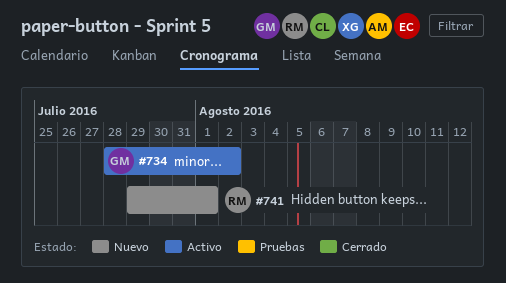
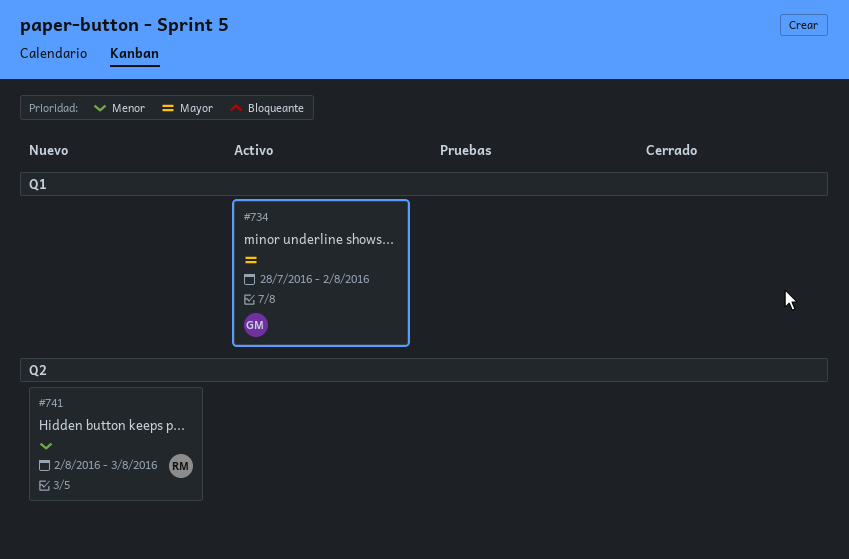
#741, start: Jul 29 -> Aug 2
#741, due: Aug 1 -> Aug 3

